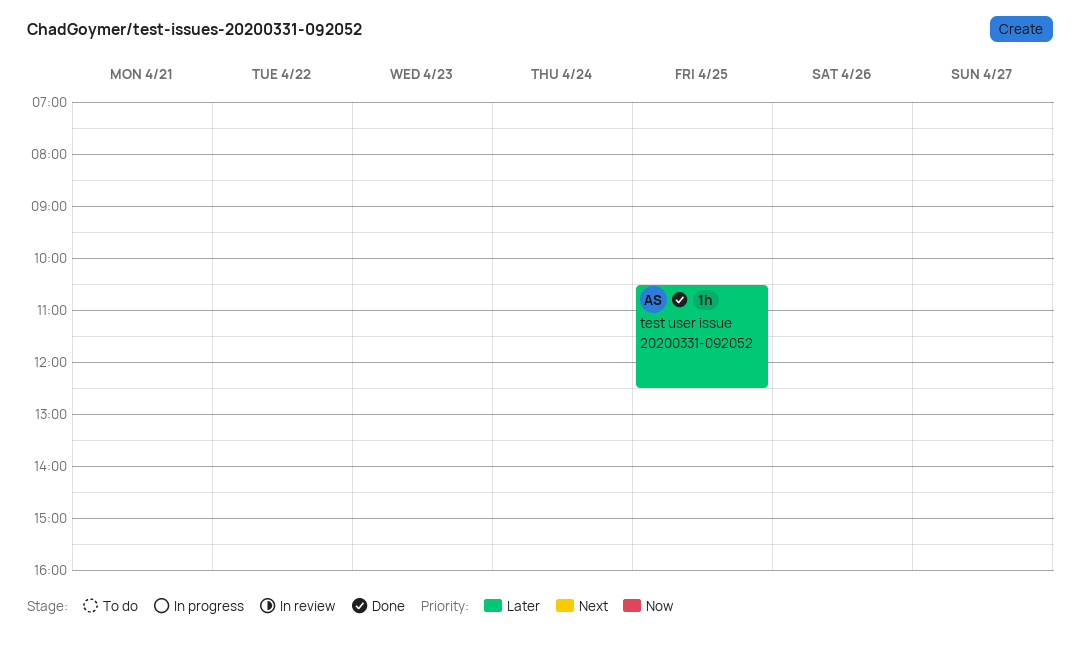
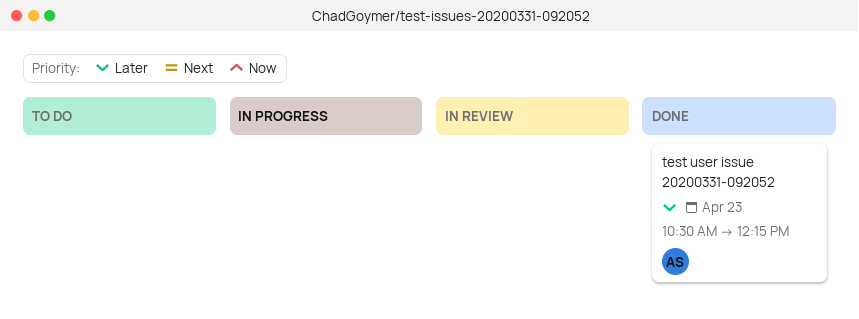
test user issue 20200331-092052, day: Apr 25 -> Apr 23
test user issue 20200331-092052, ends: 12:30 -> 12:15

